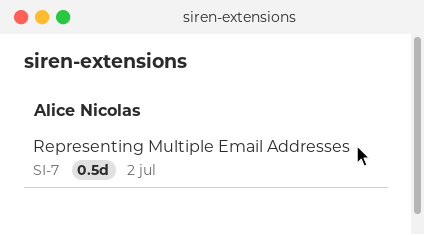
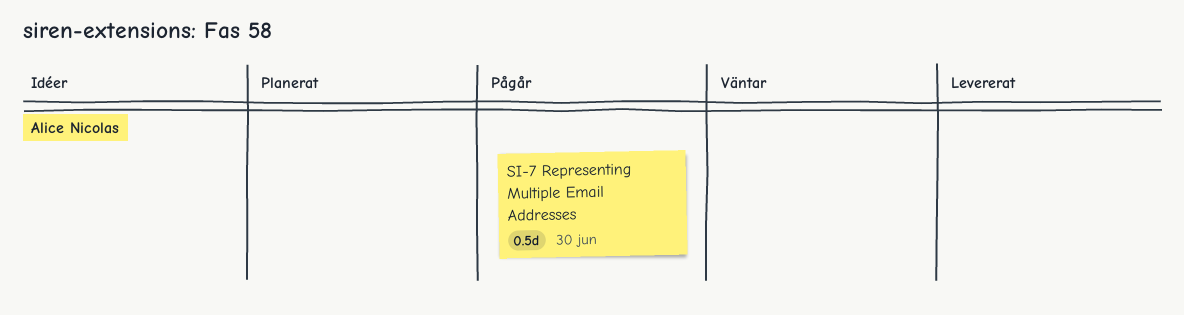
SI-7, due: Jul 2 -> Jun 30

